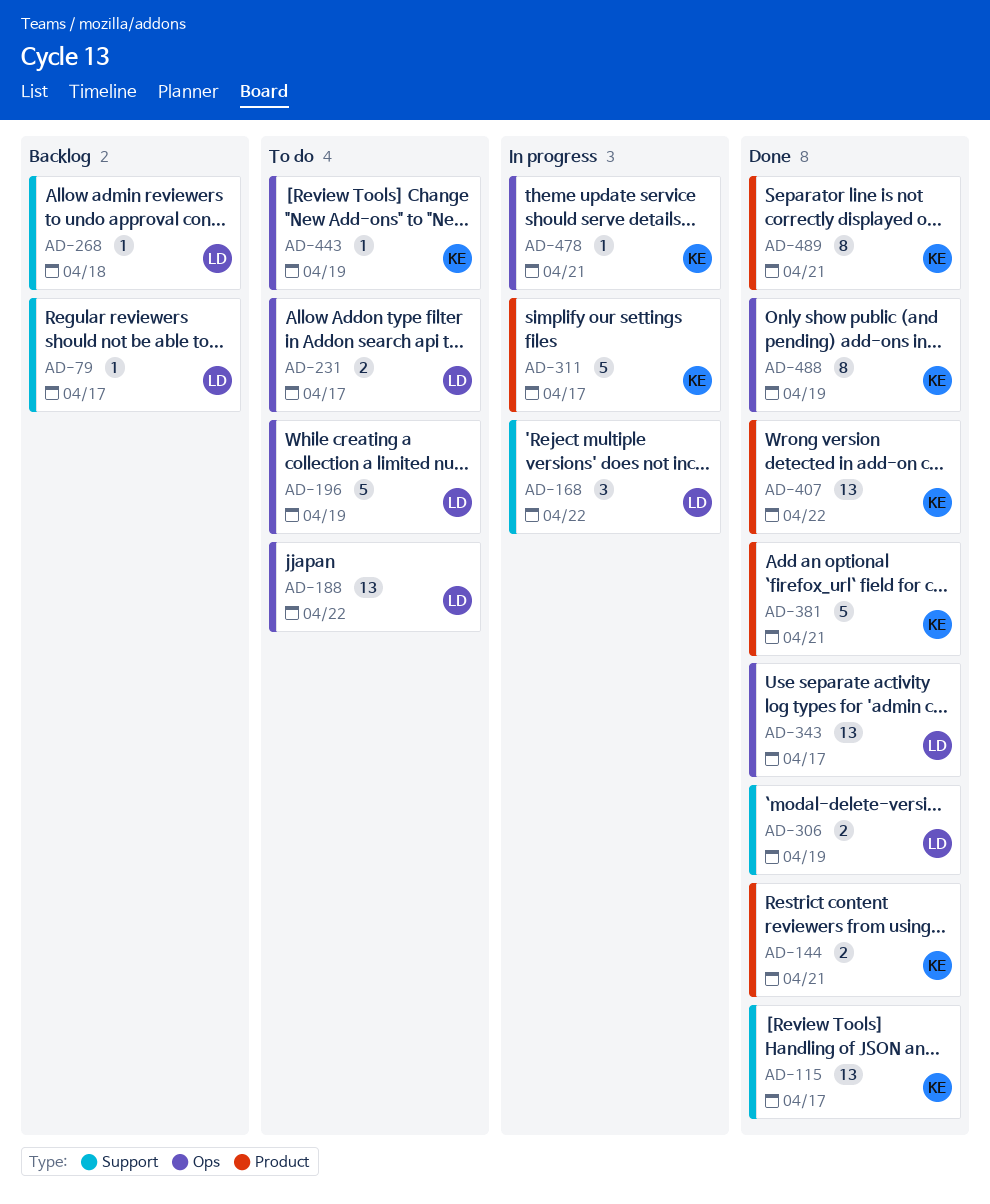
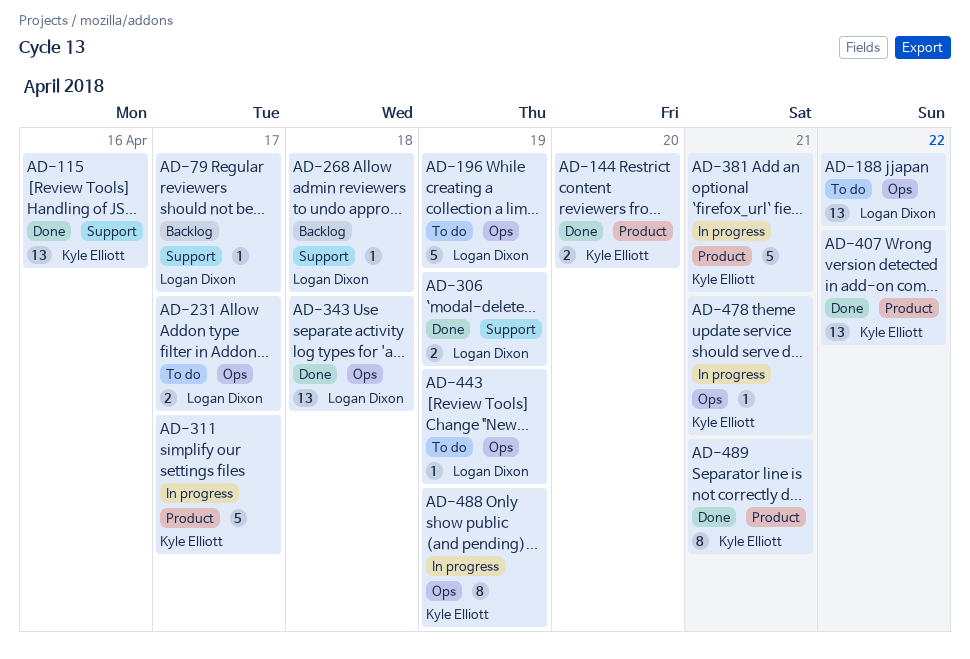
AD-115, due: Apr 17 -> Apr 16
AD-144, due: Apr 21 -> Apr 20
AD-168: present -> none
AD-343, due: Apr 17 -> Apr 18
AD-381, status: Done -> In progress
AD-443, owner: Kyle Elliott -> Logan Dixon
AD-488, status: Done -> In progress

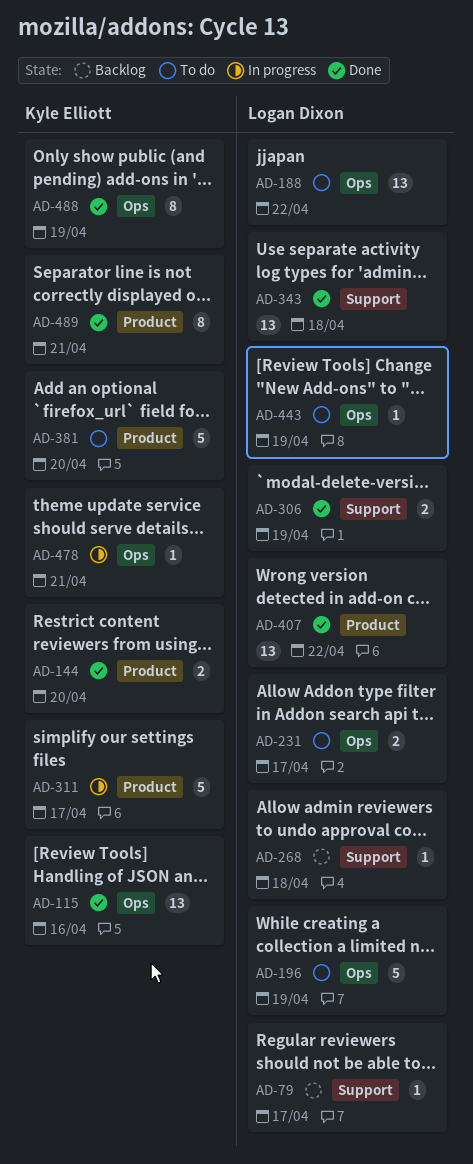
AD-115, label: Support -> Ops
AD-343, label: Ops -> Support
AD-381, status: In progress -> To do
AD-381, due: Apr 21 -> Apr 20
AD-407, owner: Kyle Elliott -> Logan Dixon
AD-488, status: In progress -> Done

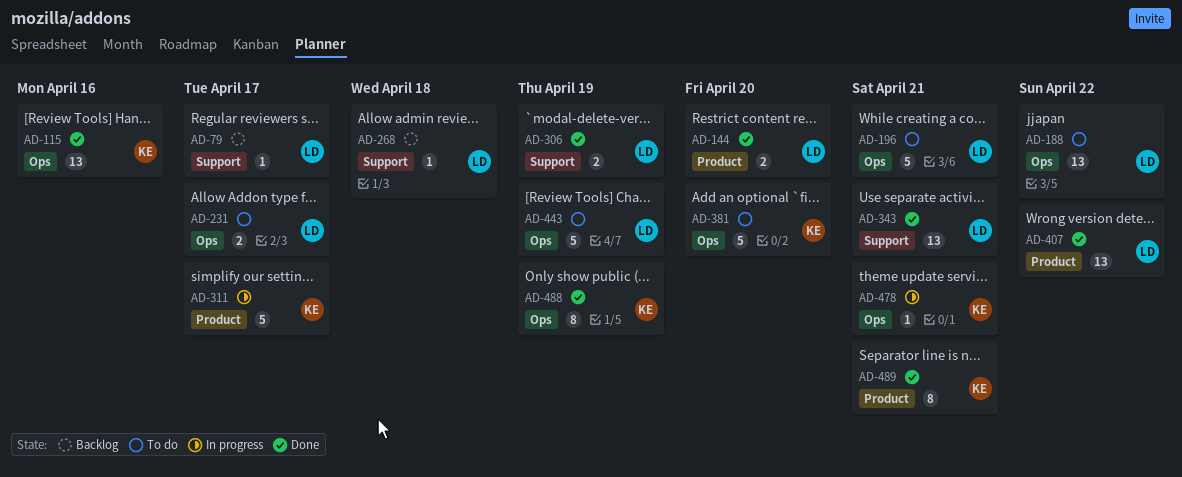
AD-144, owner: Kyle Elliott -> Logan Dixon
AD-196, due: Apr 19 -> Apr 21
AD-343, due: Apr 18 -> Apr 21
AD-381, label: Product -> Ops
AD-443, estimate: 1 -> 5

